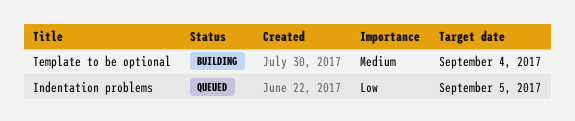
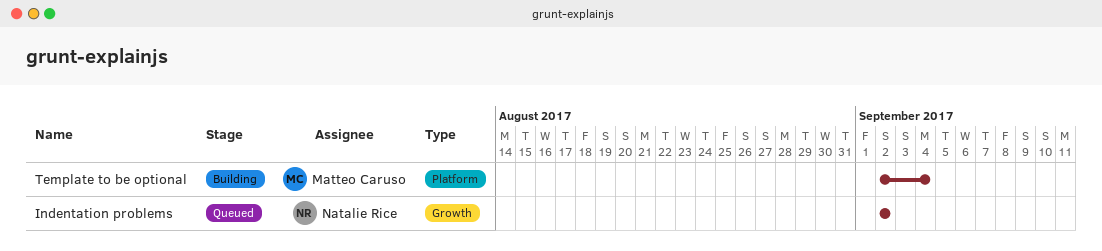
Indentation problems, due: Sep 5 -> Sep 2

